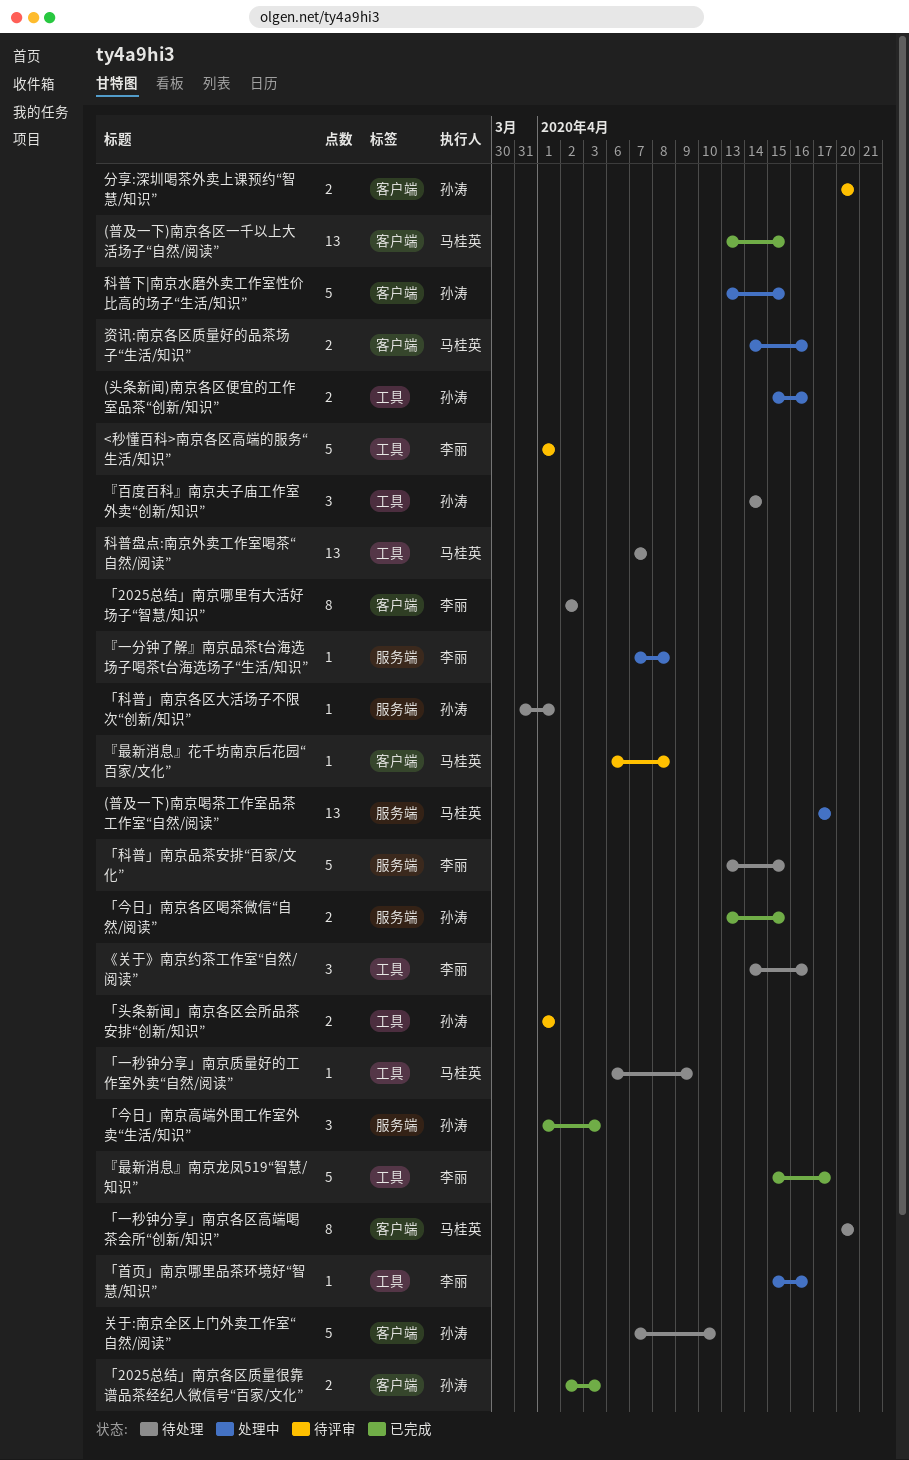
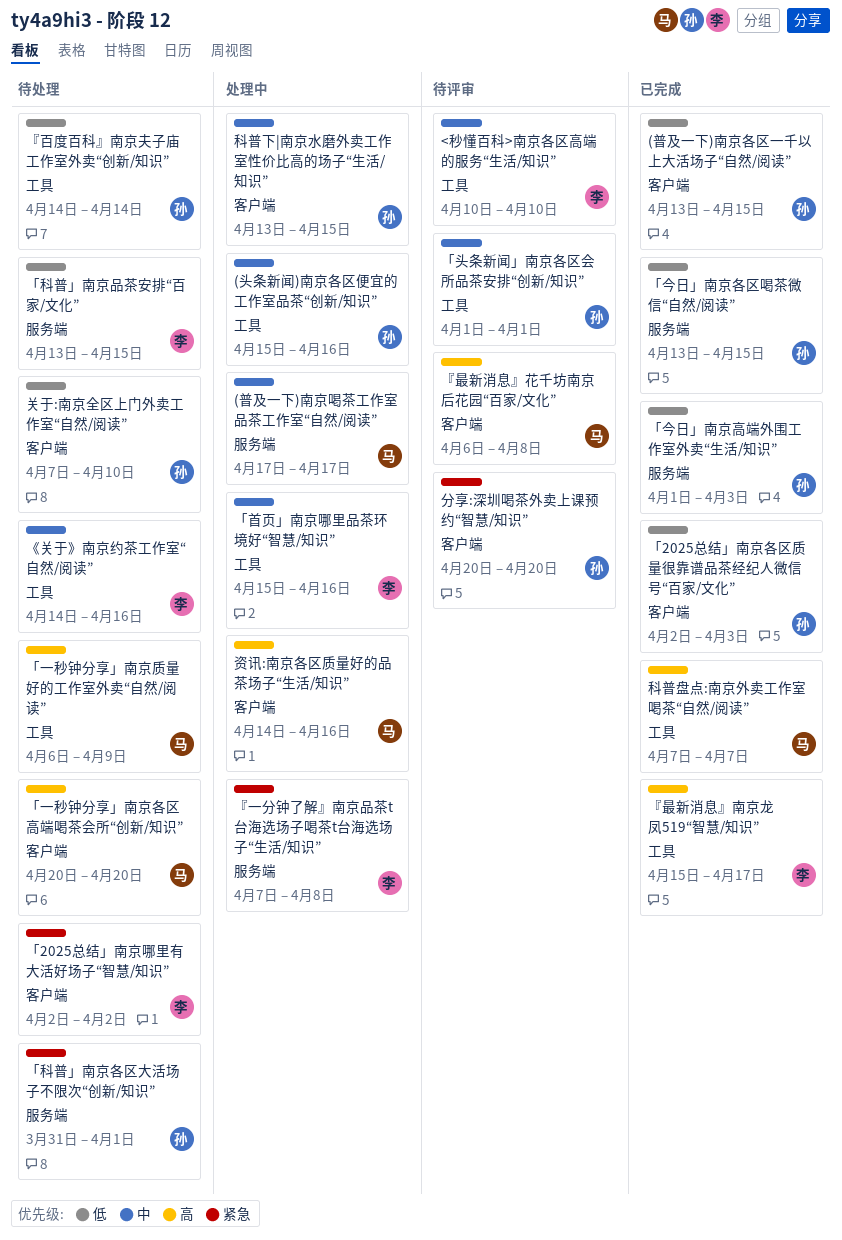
(普及一下)南京各区一千以上大活场子“自然/阅读”, owner: 马桂英 -> 孙涛
<秒懂百科>南京各区高端的服务“生活/知识”, start: Apr 1 -> Apr 10
<秒懂百科>南京各区高端的服务“生活/知识”, due: Apr 1 -> Apr 10
科普盘点:南京外卖工作室喝茶“自然/阅读”, status: 待处理 -> 已完成

